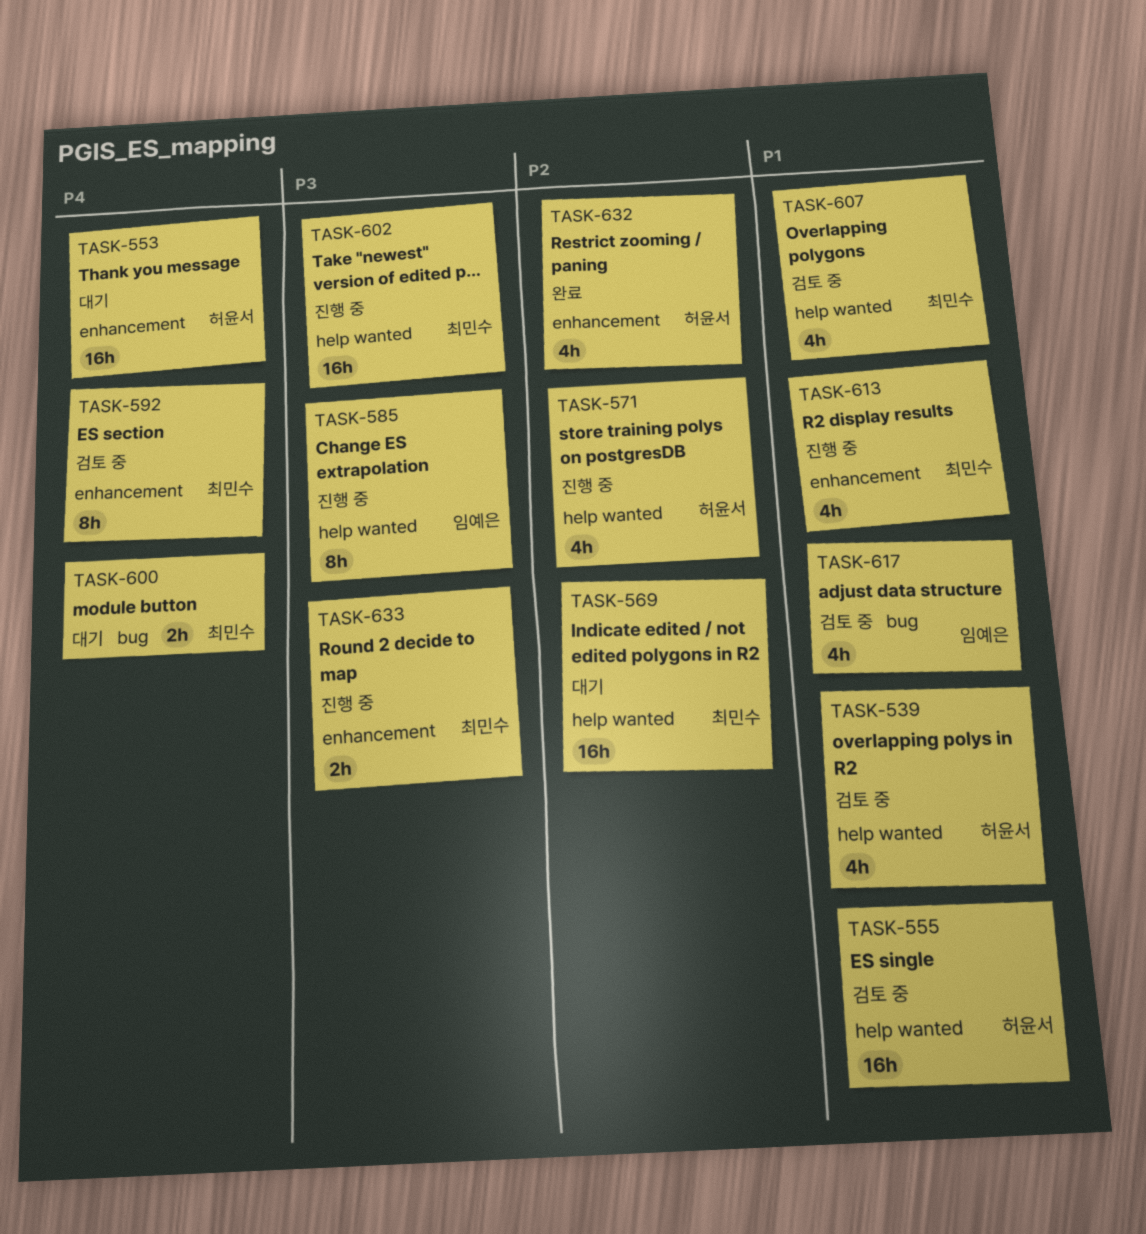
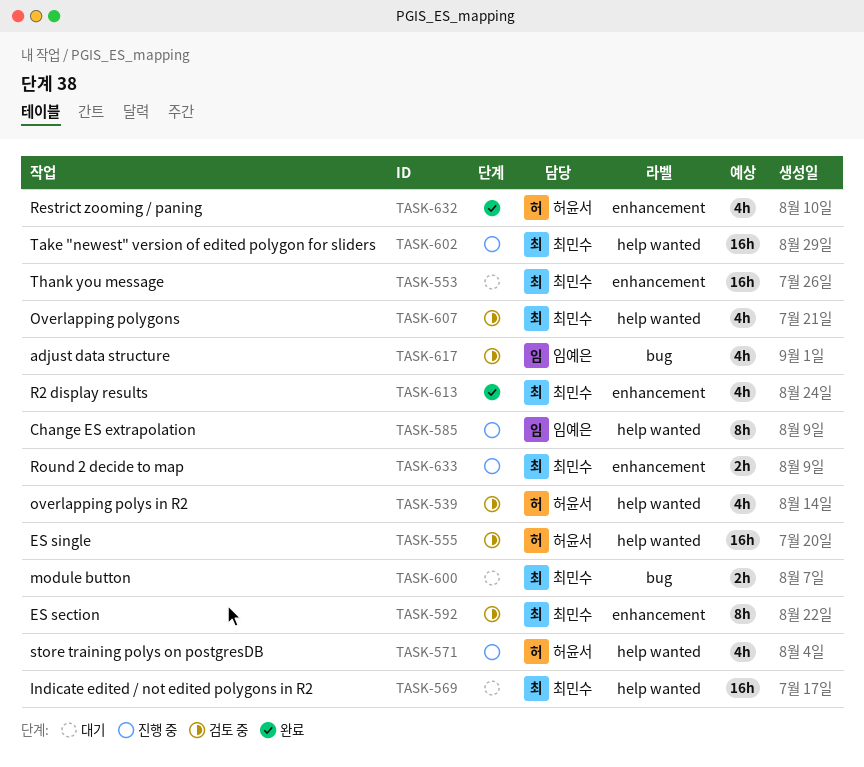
TASK-553, owner: 허윤서 -> 최민수
TASK-613, status: 진행 중 -> 완료

